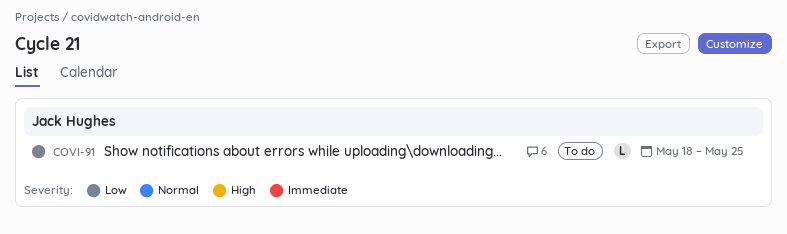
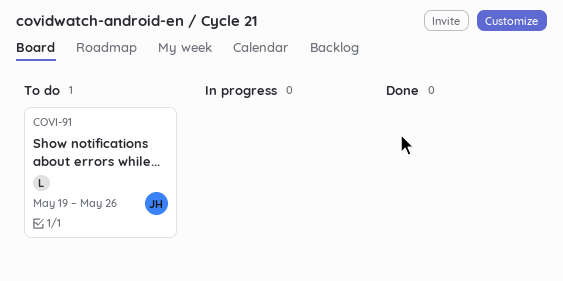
COVI-91, start: May 18 -> May 19
COVI-91, due: May 25 -> May 26

